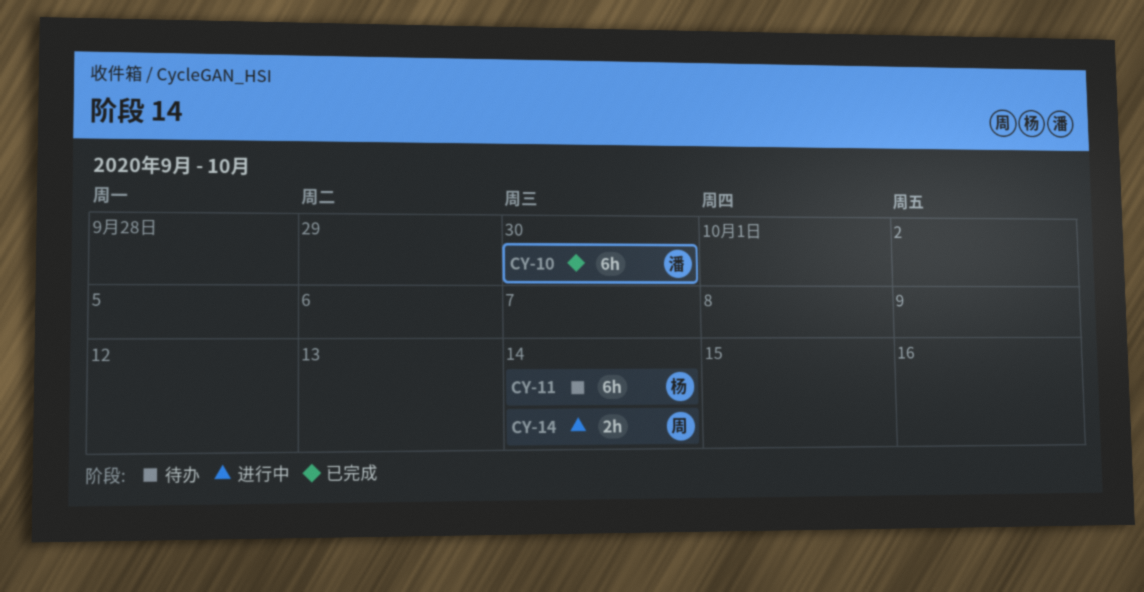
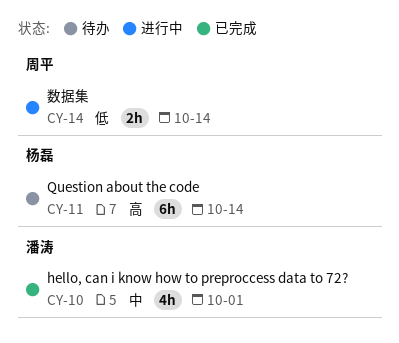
CY-10, estimate: 6h -> 4h
CY-10, due: Sep 30 -> Oct 1

